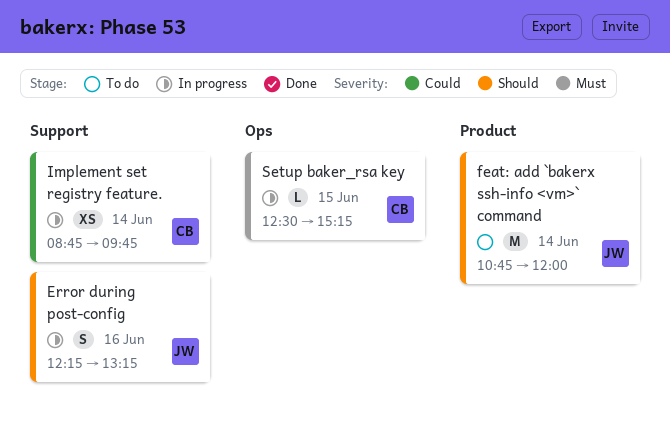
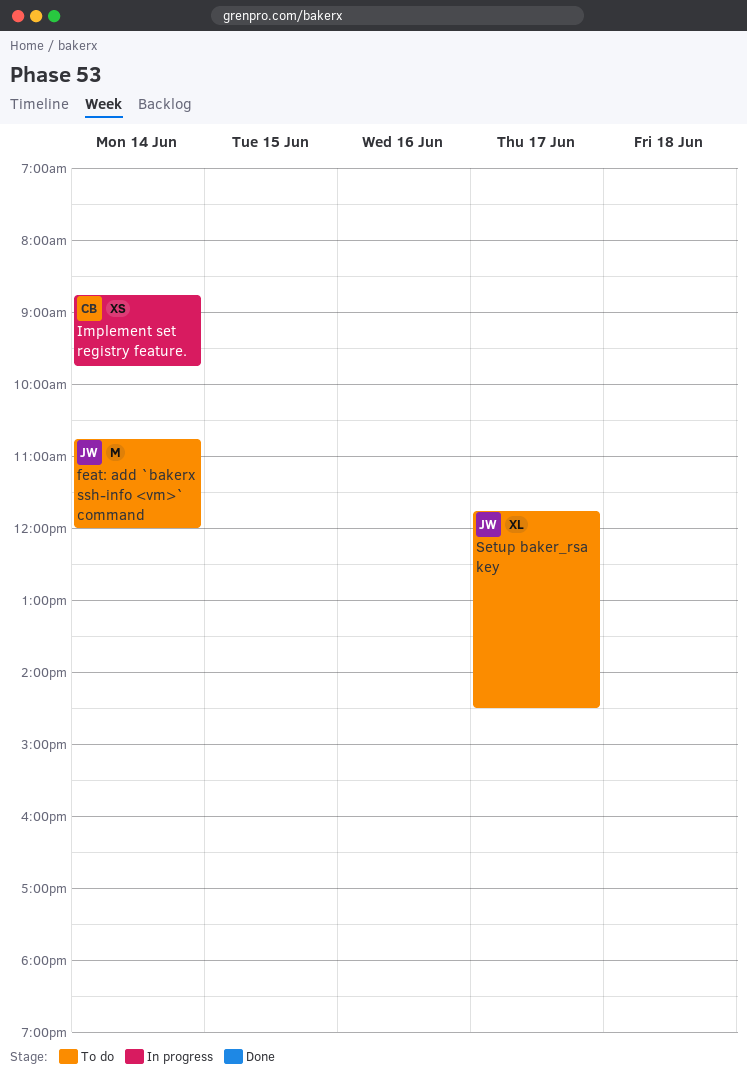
Error during post-config: present -> none
Setup baker_rsa key, status: In progress -> To do
Setup baker_rsa key, owner: CB -> JW
Setup baker_rsa key, estimate: L -> XL
Setup baker_rsa key, day: Jun 15 -> Jun 17
Setup baker_rsa key, begins: 12:30 -> 11:45
Setup baker_rsa key, ends: 15:15 -> 14:30

